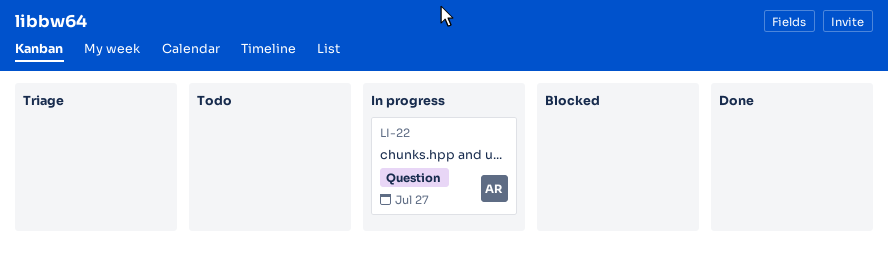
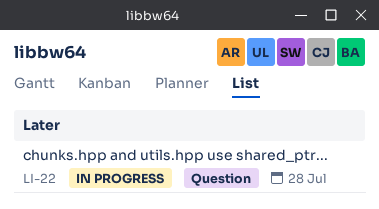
LI-22, due: Jul 27 -> Jul 28

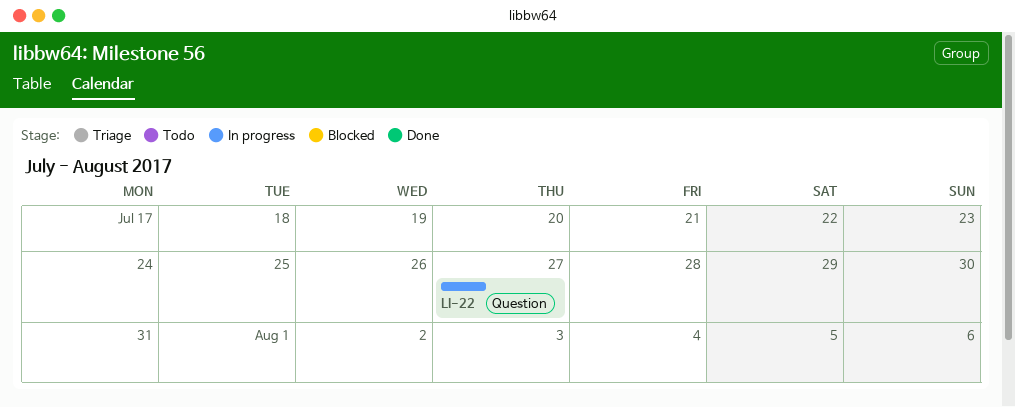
LI-22, due: Jul 28 -> Jul 27

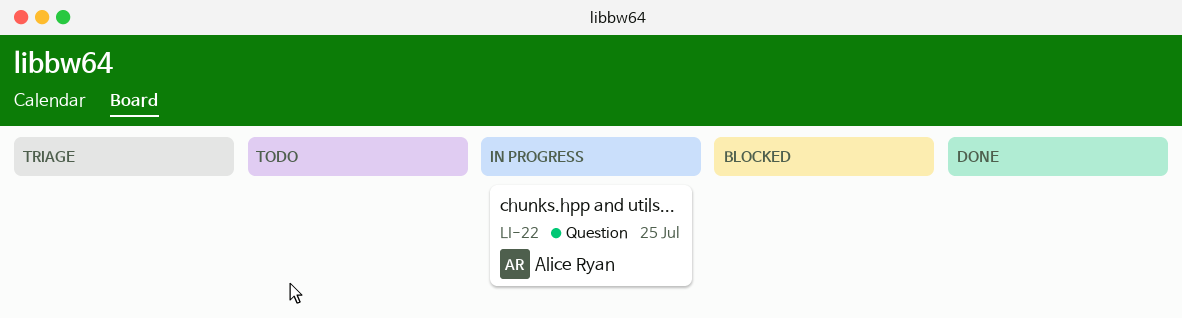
LI-22, due: Jul 27 -> Jul 25

